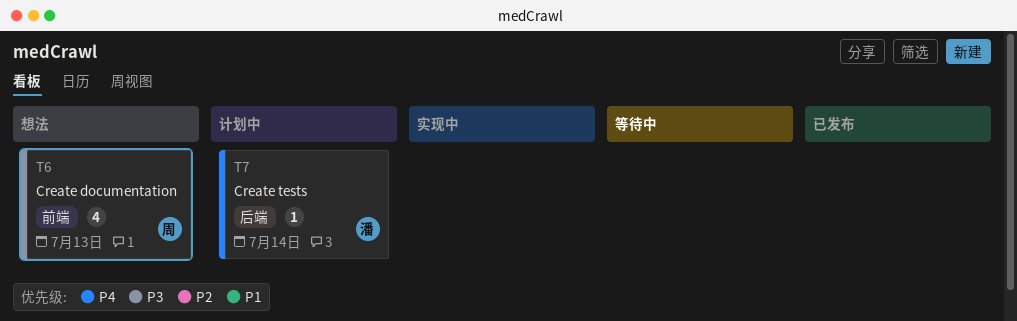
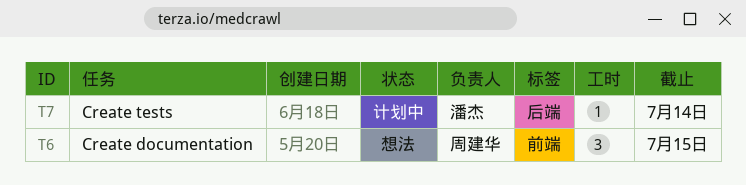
T6, estimate: 4 -> 3
T6, due: Jul 13 -> Jul 15

